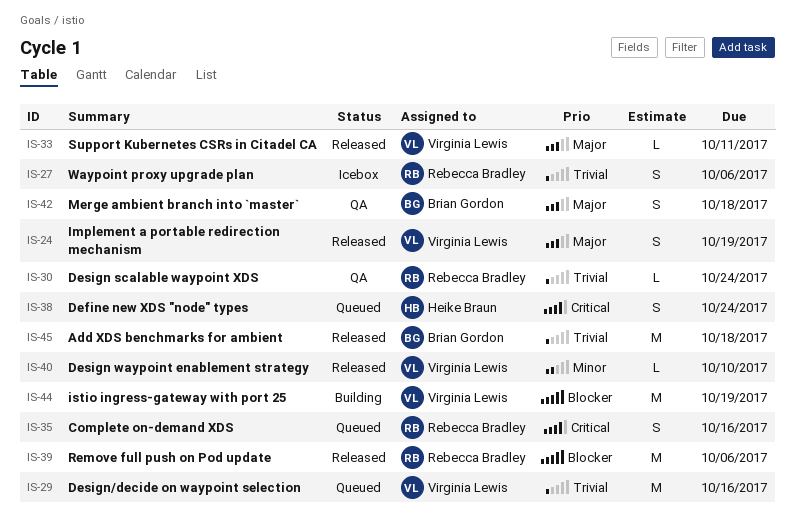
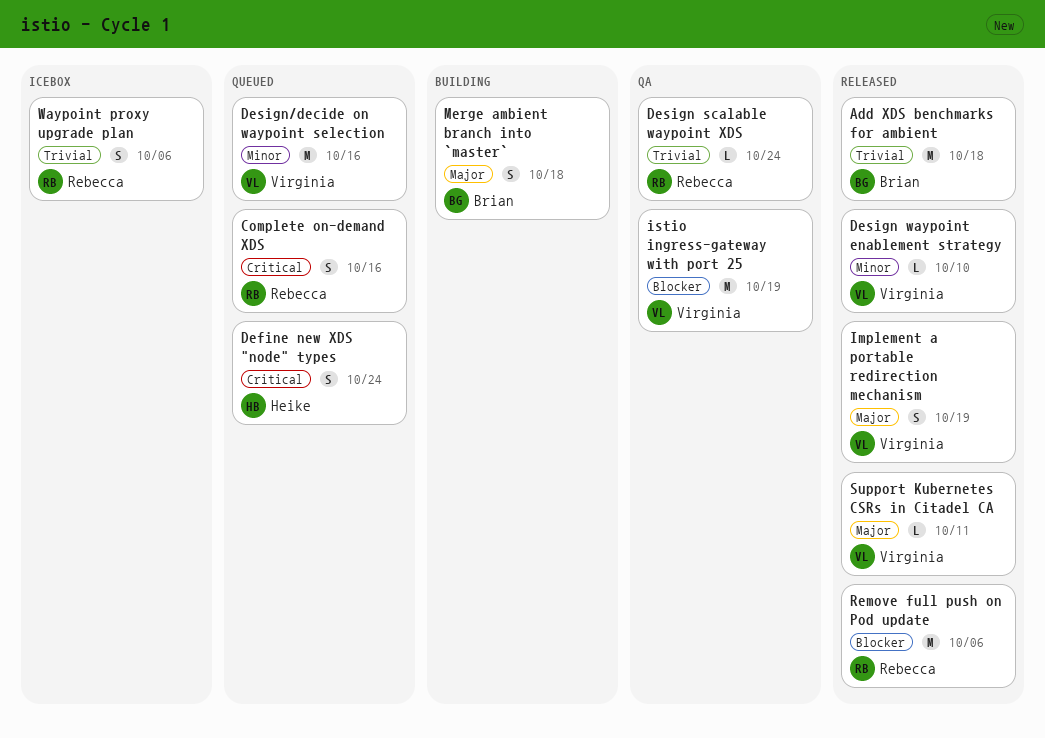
Design/decide on waypoint selection, priority: Trivial -> Minor
istio ingress-gateway with port 25, status: Building -> QA
Merge ambient branch into `master`, status: QA -> Building

